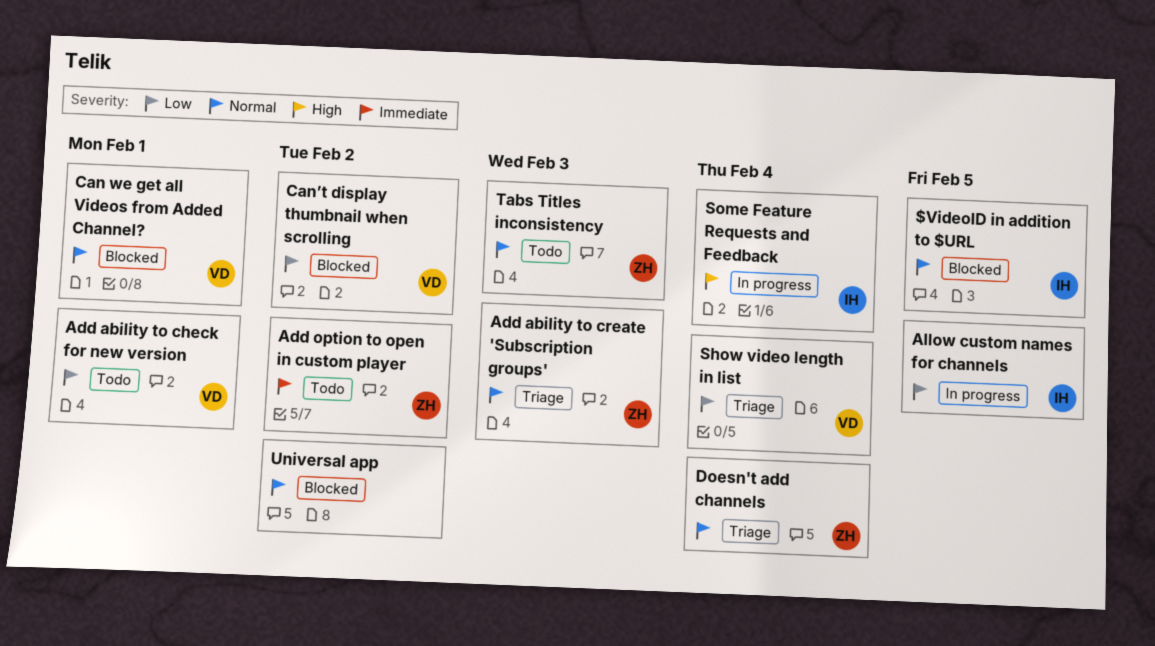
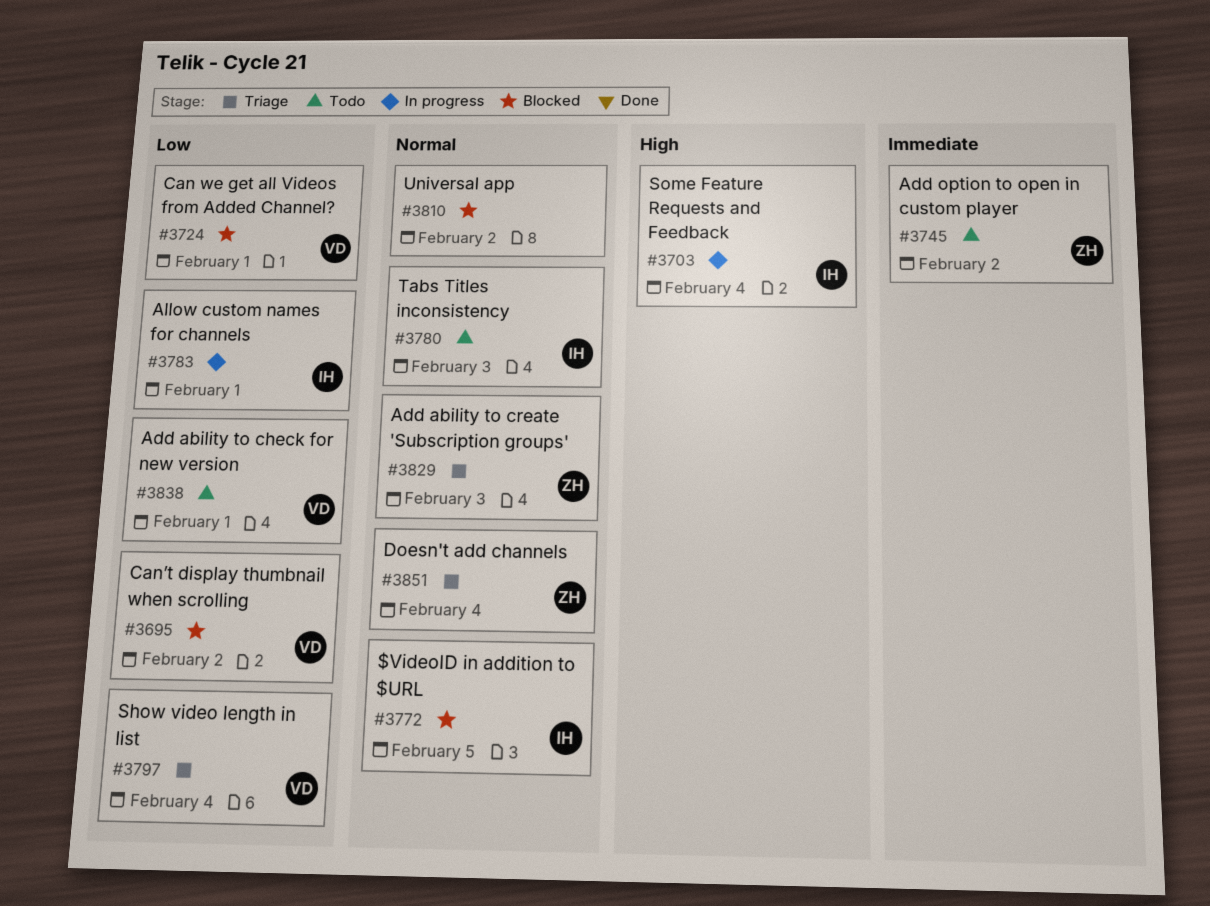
Allow custom names for channels, due: Feb 5 -> Feb 1
Can we get all Videos from Added Channel?, priority: Normal -> Low
Tabs Titles inconsistency, owner: ZH -> IH

